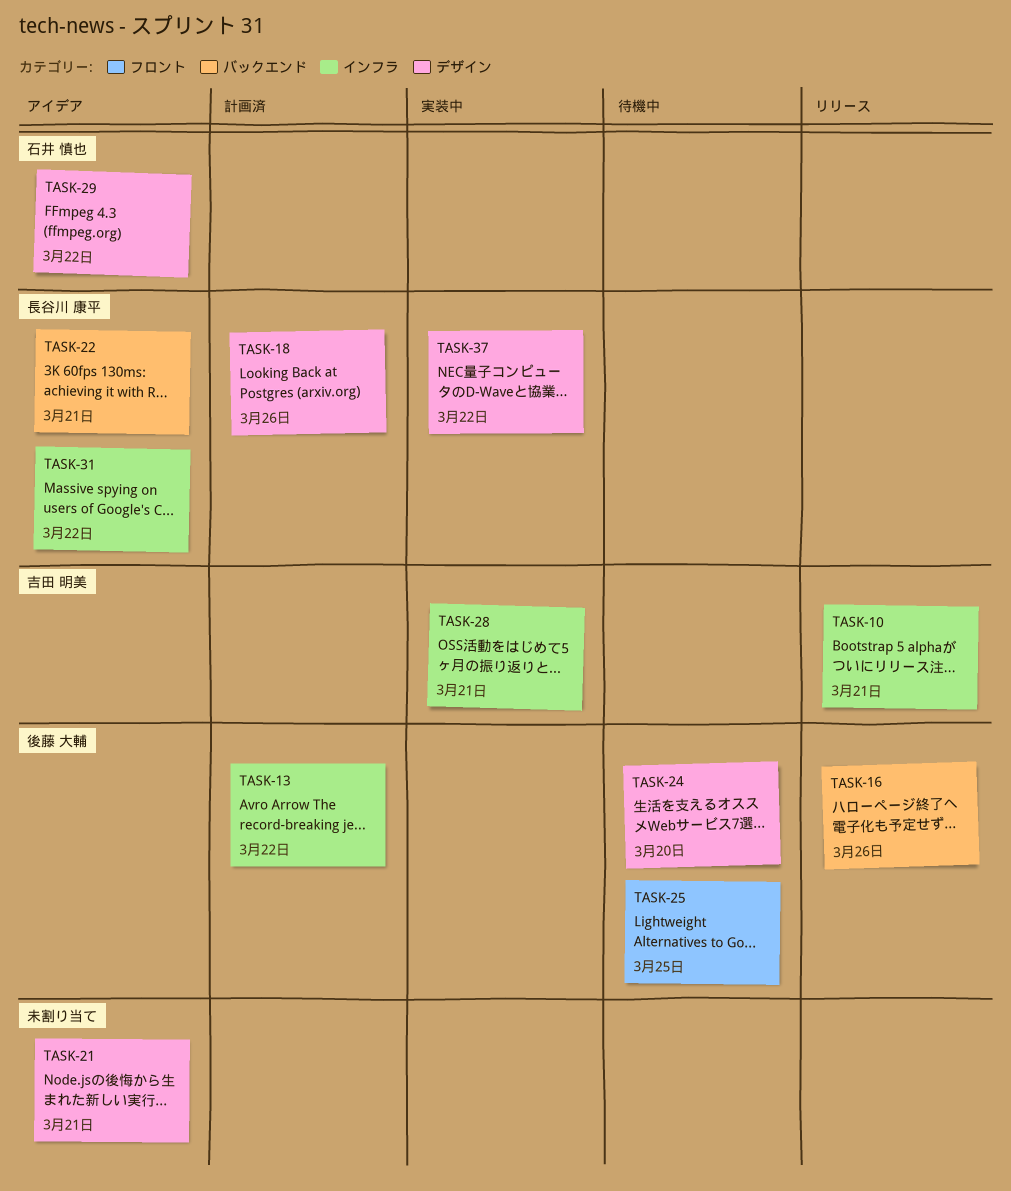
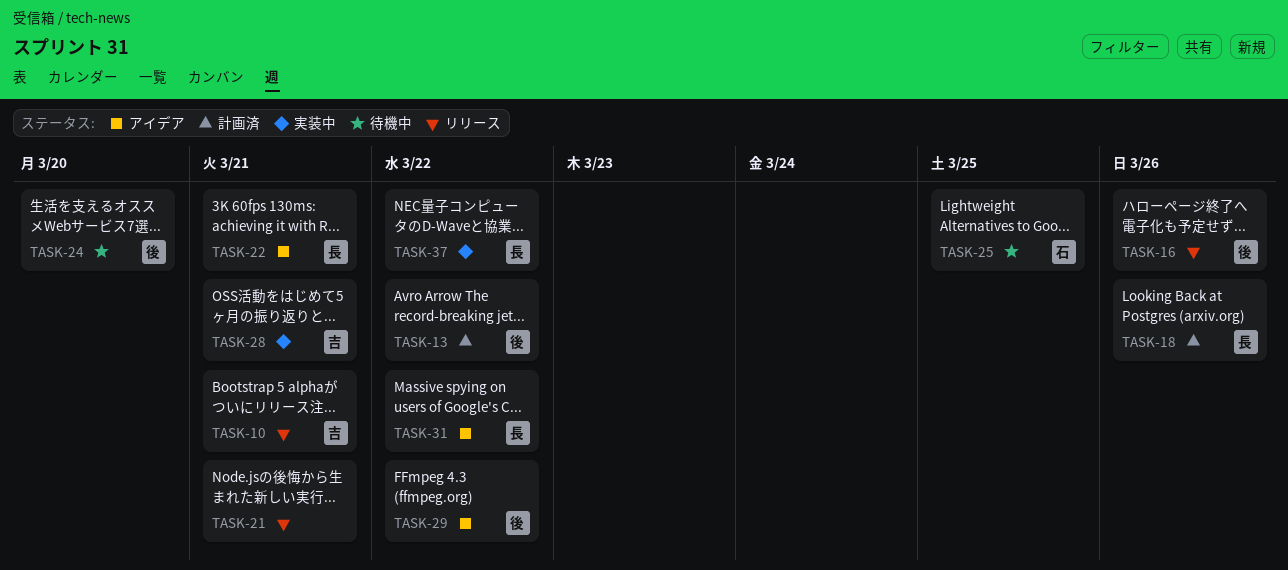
TASK-21, status: アイデア -> リリース
TASK-25, owner: 後藤 大輔 -> 石井 慎也
TASK-29, owner: 石井 慎也 -> 後藤 大輔

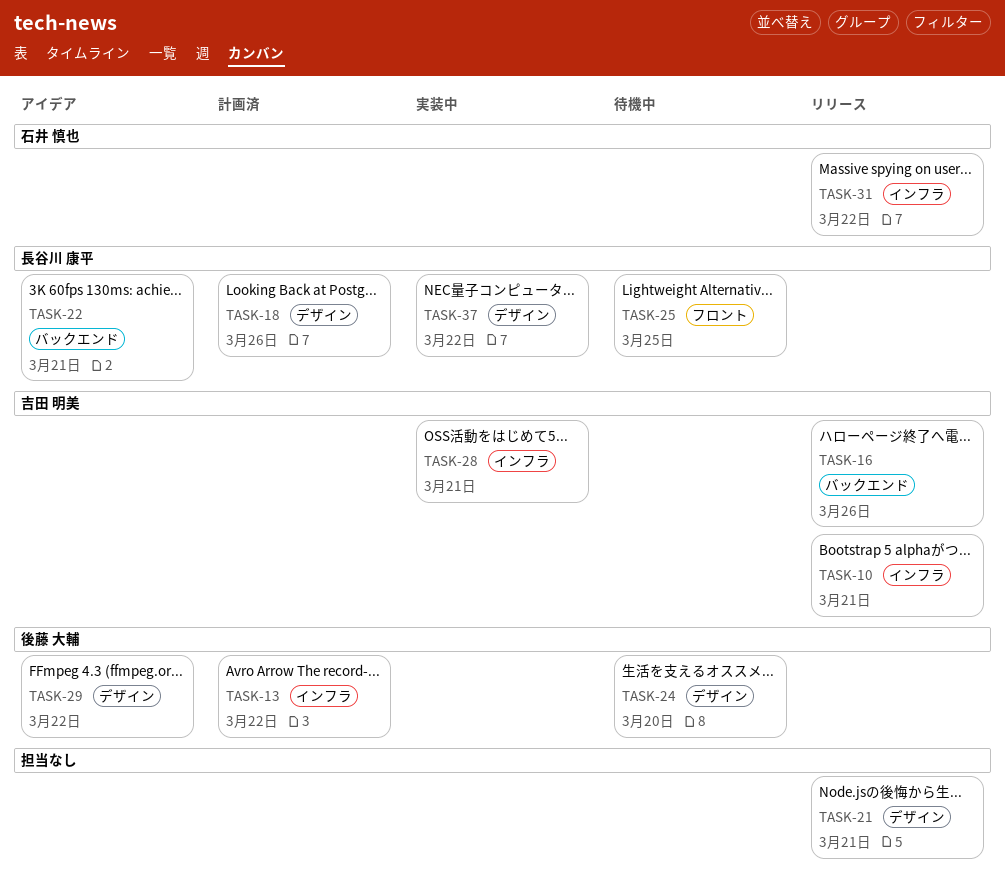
TASK-16, owner: 後藤 大輔 -> 吉田 明美
TASK-25, owner: 石井 慎也 -> 長谷川 康平
TASK-31, status: アイデア -> リリース
TASK-31, owner: 長谷川 康平 -> 石井 慎也

